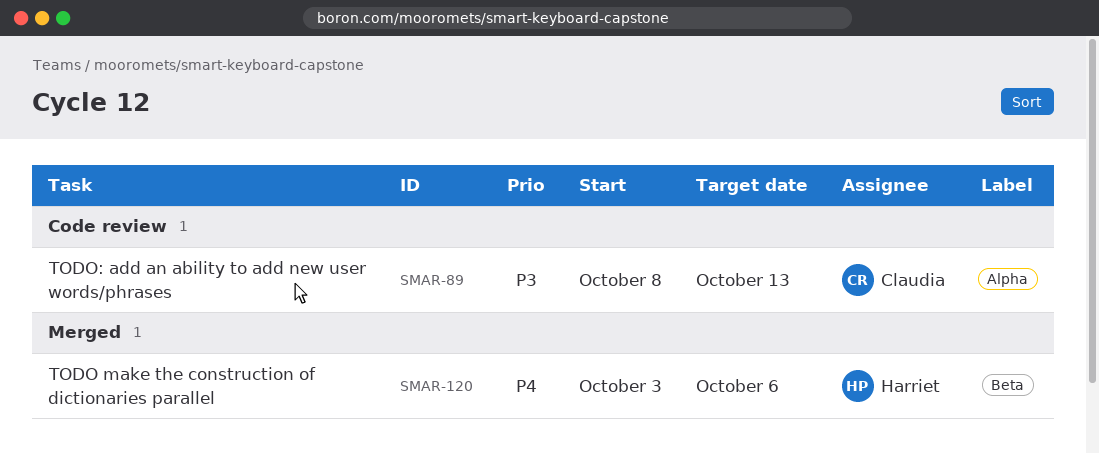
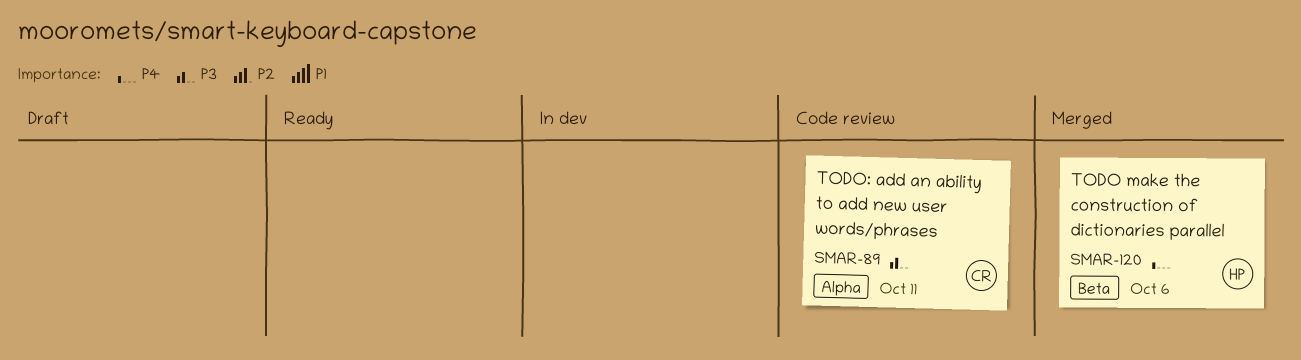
SMAR-89, due: Oct 13 -> Oct 11

